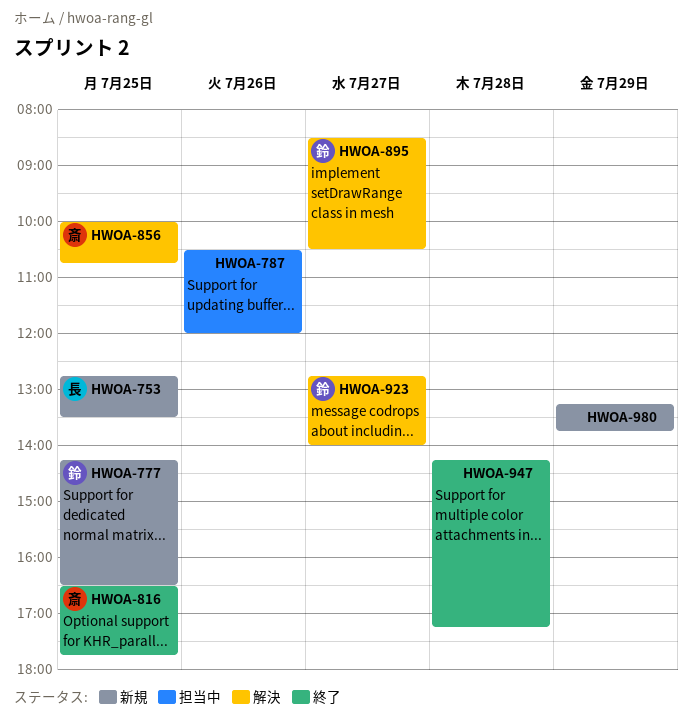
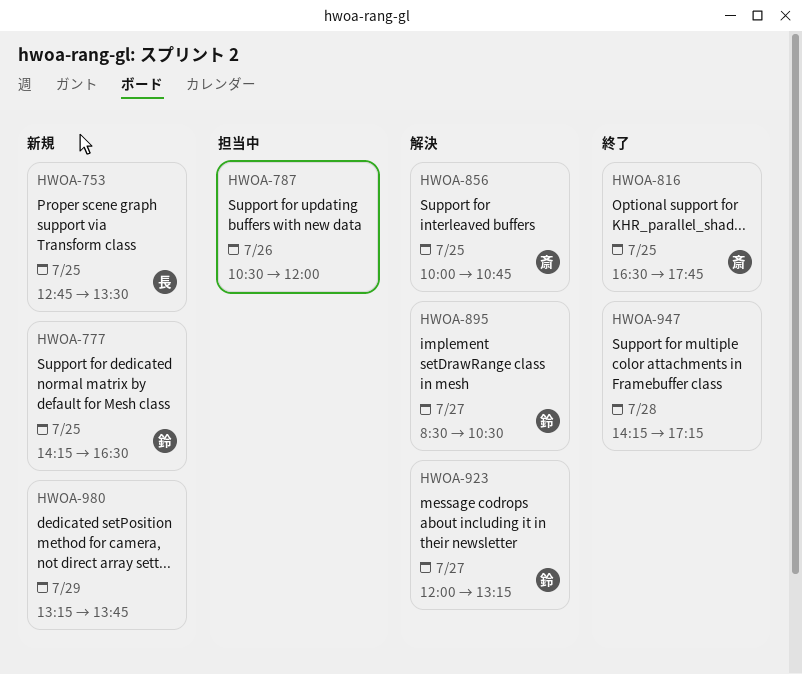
HWOA-923, begins: 12:45 -> 12:00
HWOA-923, ends: 14:00 -> 13:15

